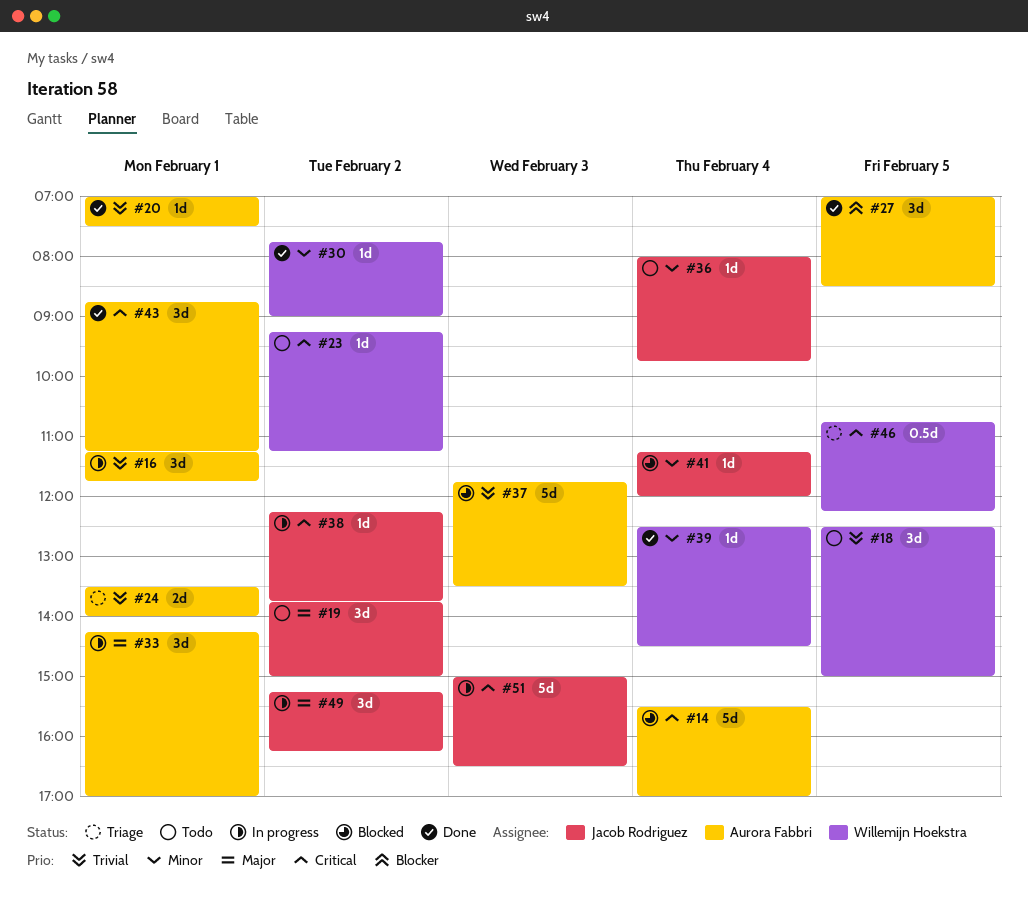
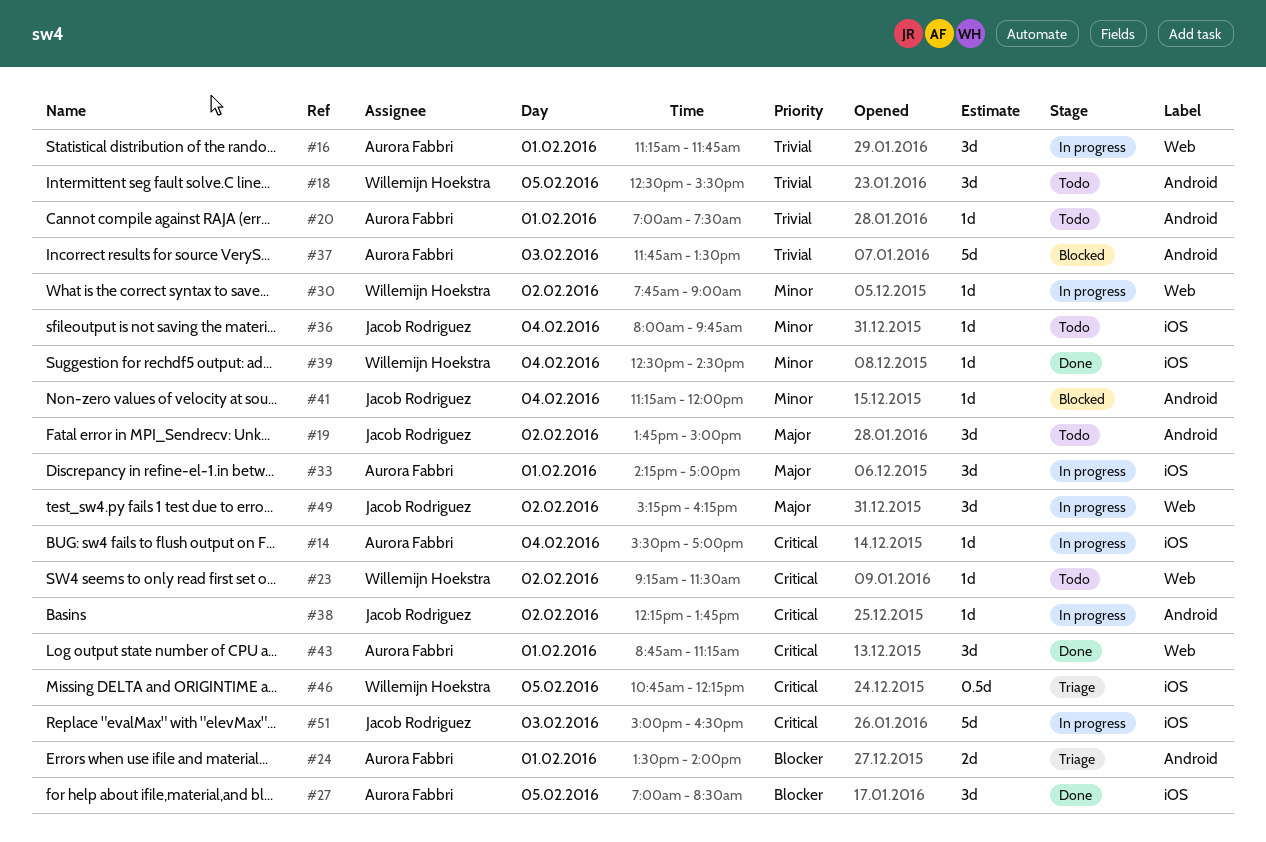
#14, status: Blocked -> In progress
#14, estimate: 5d -> 1d
#18, ends: 15:00 -> 15:30
#20, status: Done -> Todo
#23, ends: 11:15 -> 11:30
#24, priority: Trivial -> Blocker
#30, status: Done -> In progress

